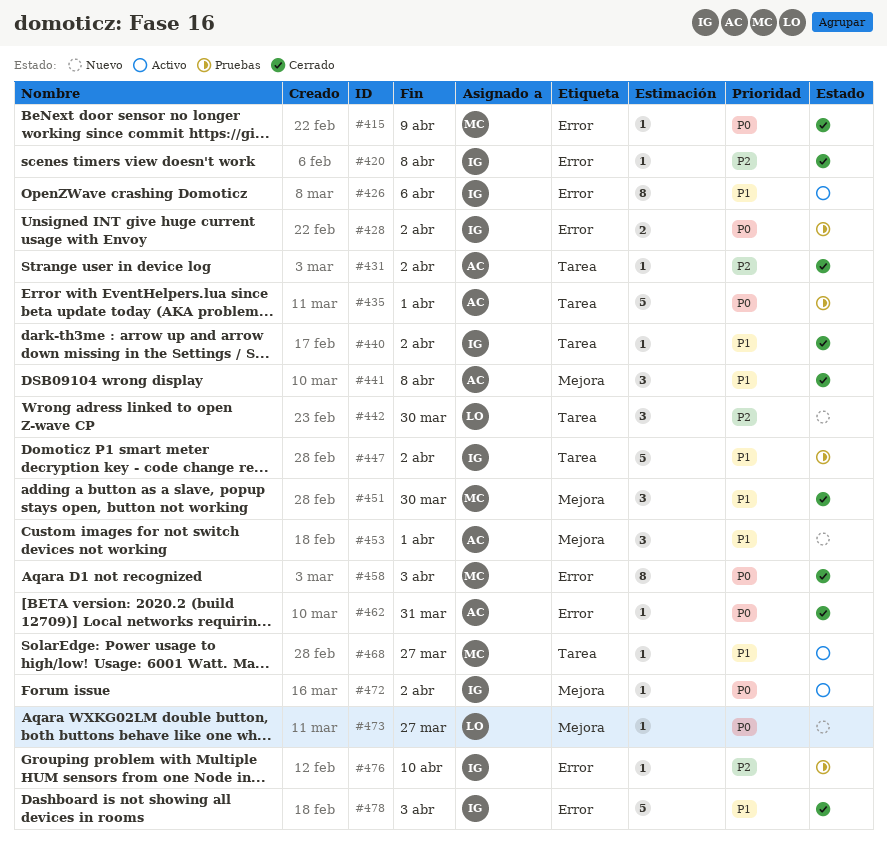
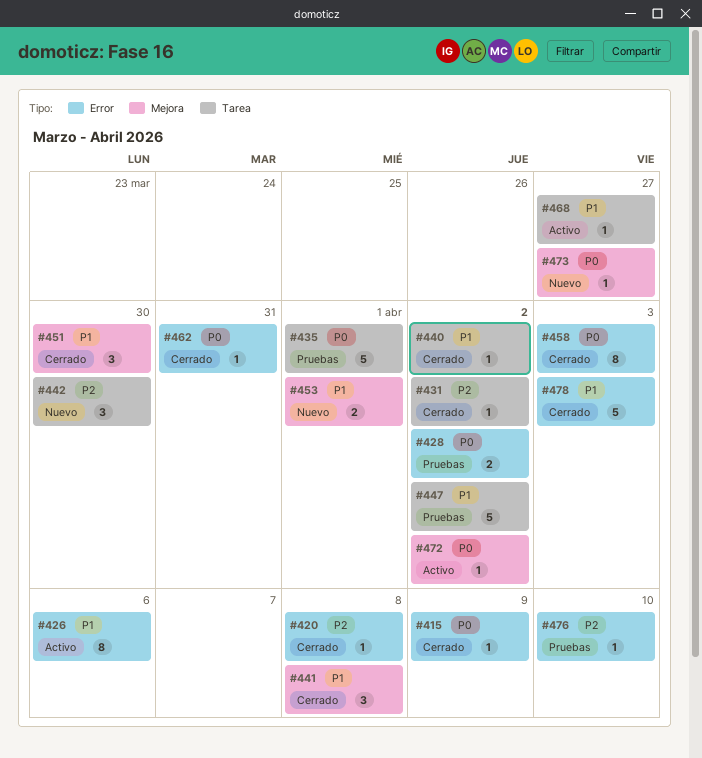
#453, estimate: 3 -> 2

